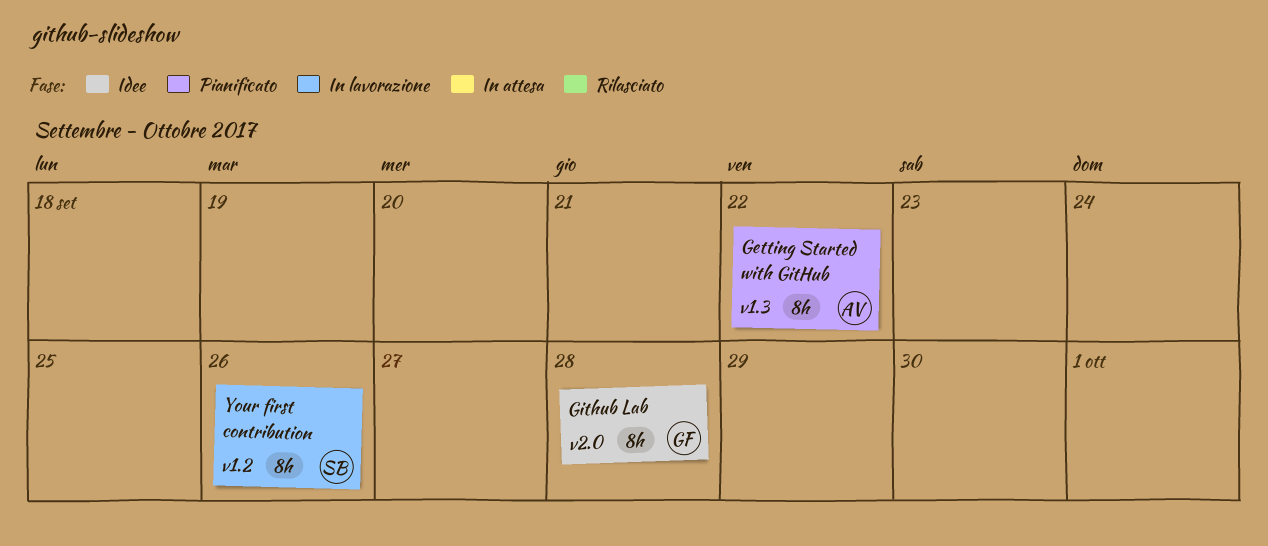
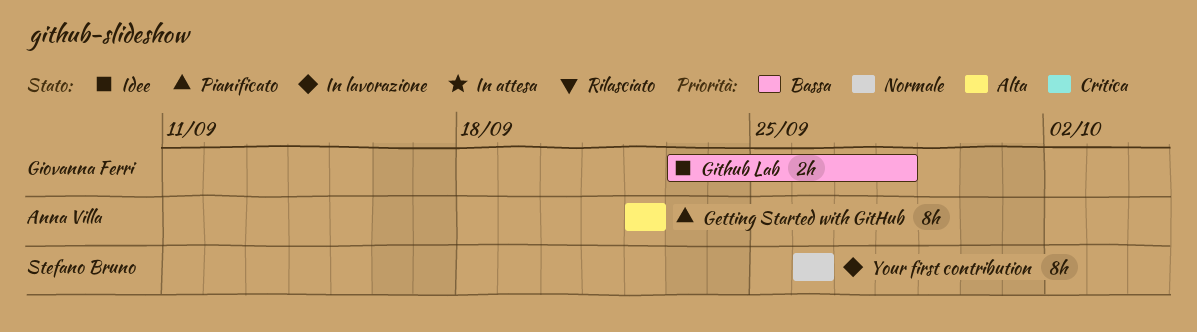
Github Lab, estimate: 8h -> 2h

